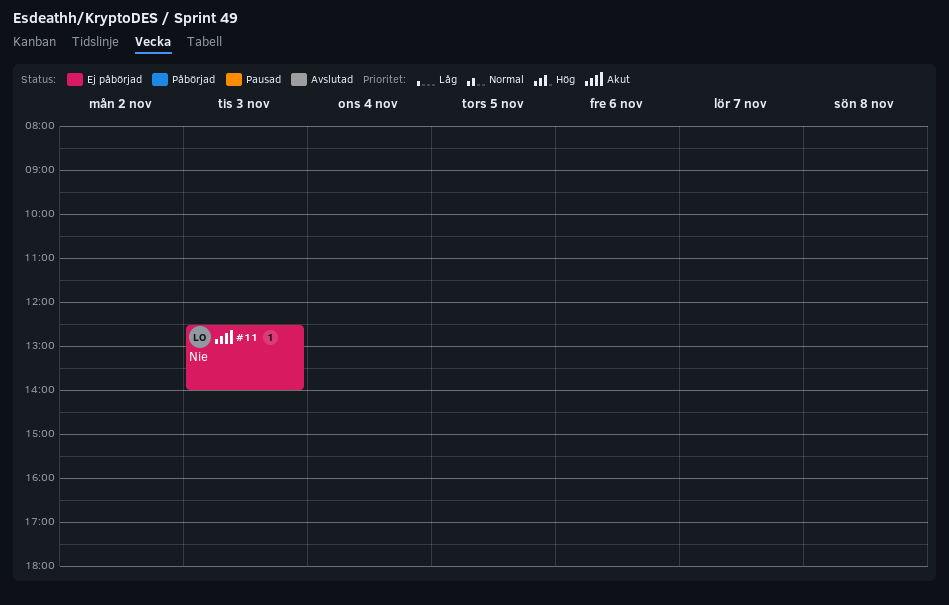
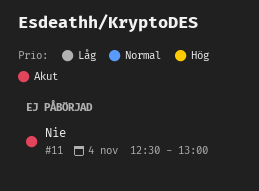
#11, day: Nov 3 -> Nov 4
#11, ends: 14:00 -> 13:00

